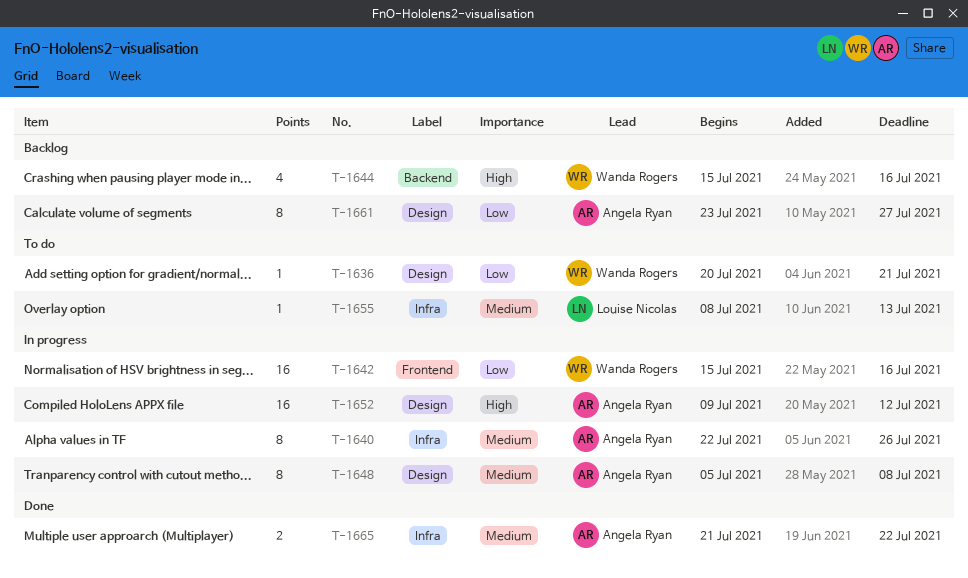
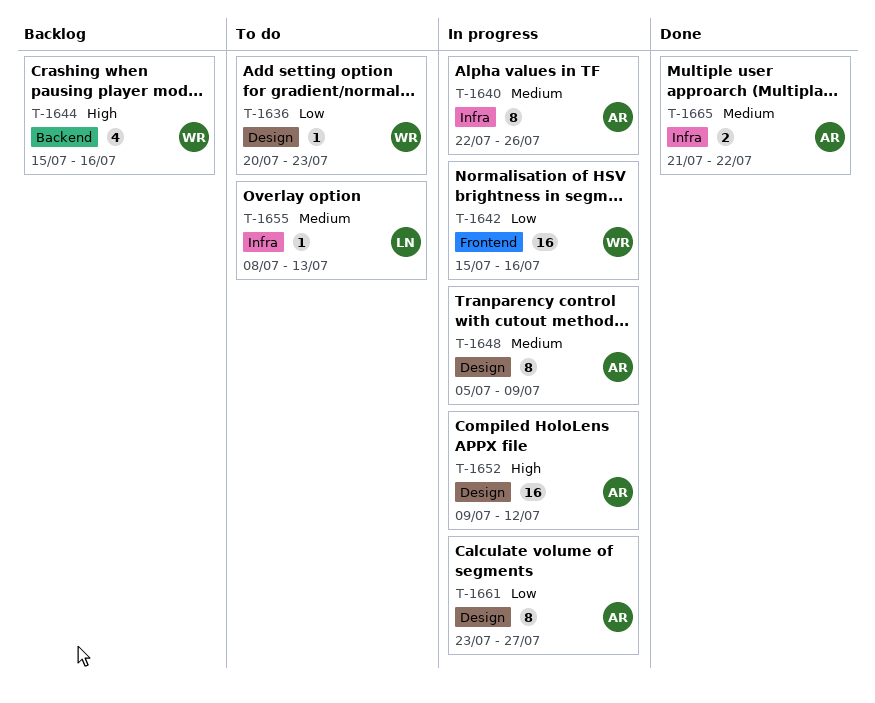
T-1636, due: Jul 21 -> Jul 23
T-1648, due: Jul 8 -> Jul 9
T-1661, status: Backlog -> In progress

